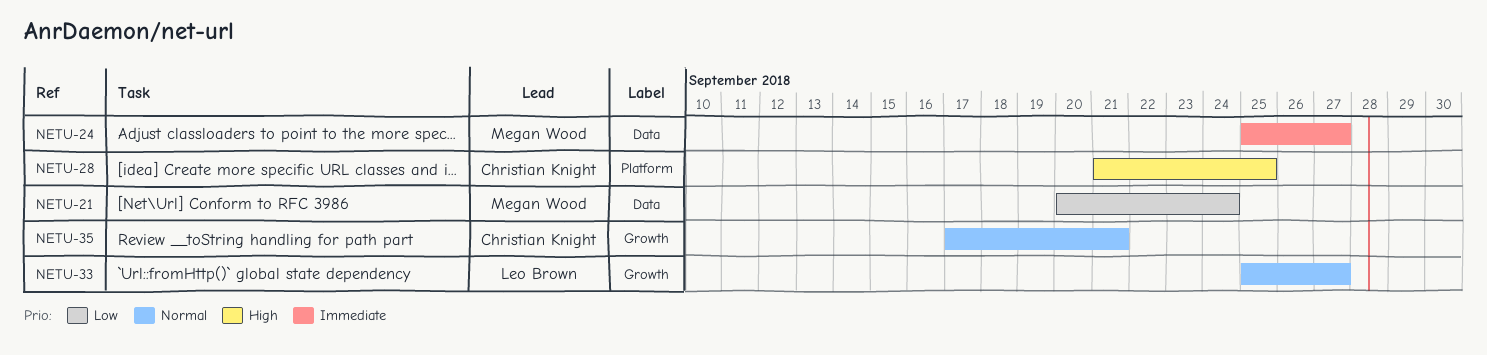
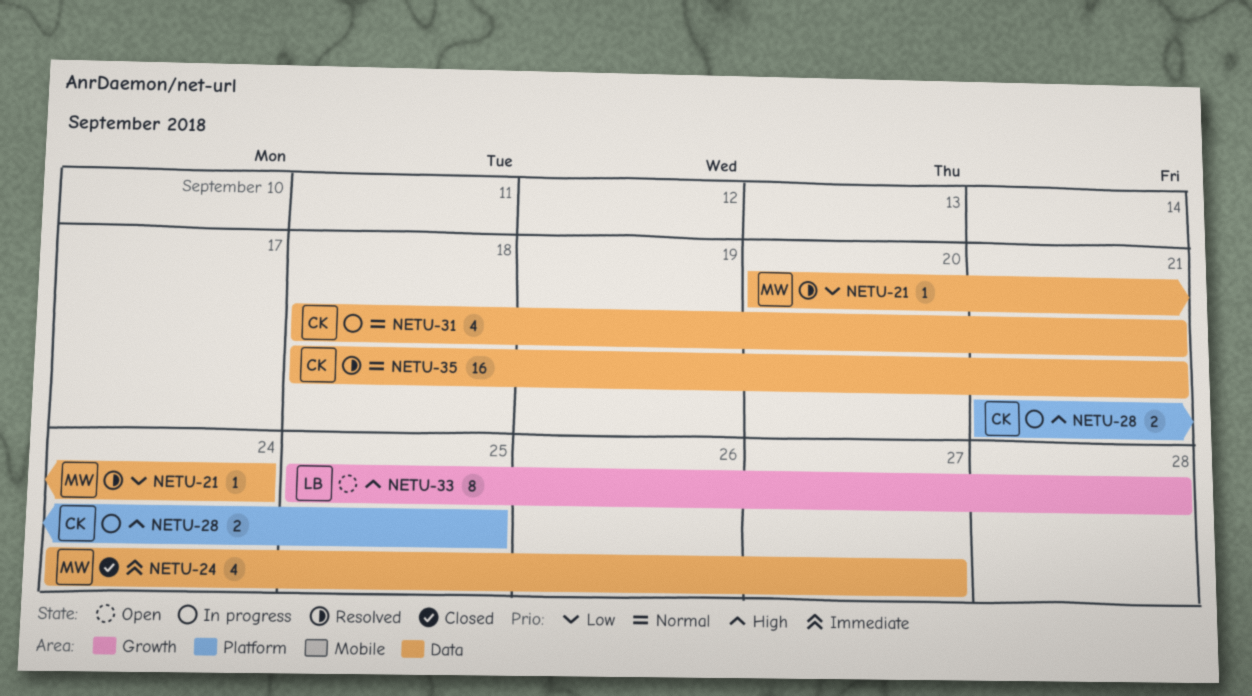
NETU-24, start: Sep 25 -> Sep 24
NETU-31: none -> present
NETU-33, priority: Normal -> High
NETU-33, due: Sep 27 -> Sep 28
NETU-35, label: Growth -> Data
NETU-35, start: Sep 17 -> Sep 18

